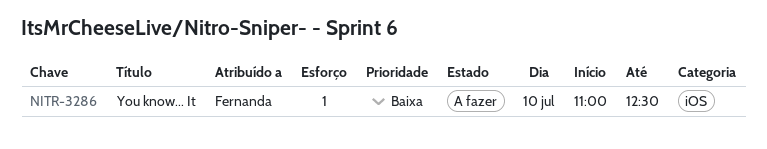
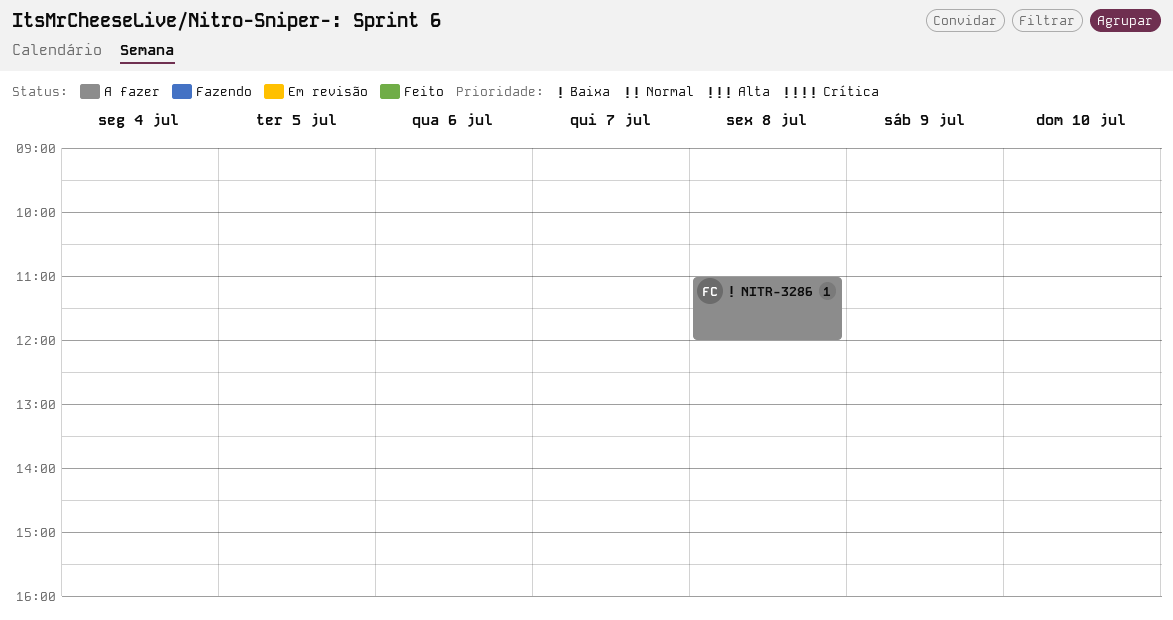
NITR-3286, day: Jul 10 -> Jul 8
NITR-3286, ends: 12:30 -> 12:00

